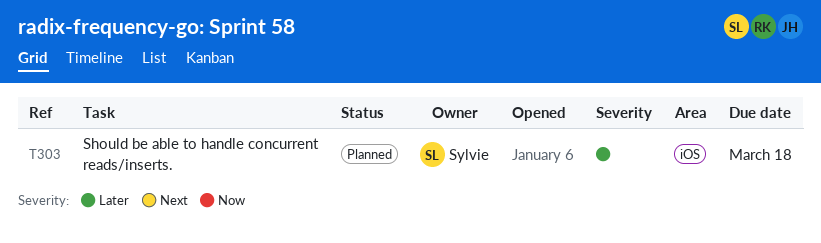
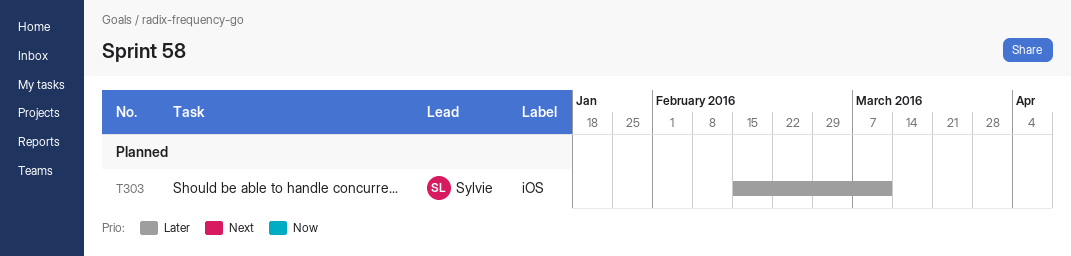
T303, due: Mar 18 -> Mar 11

